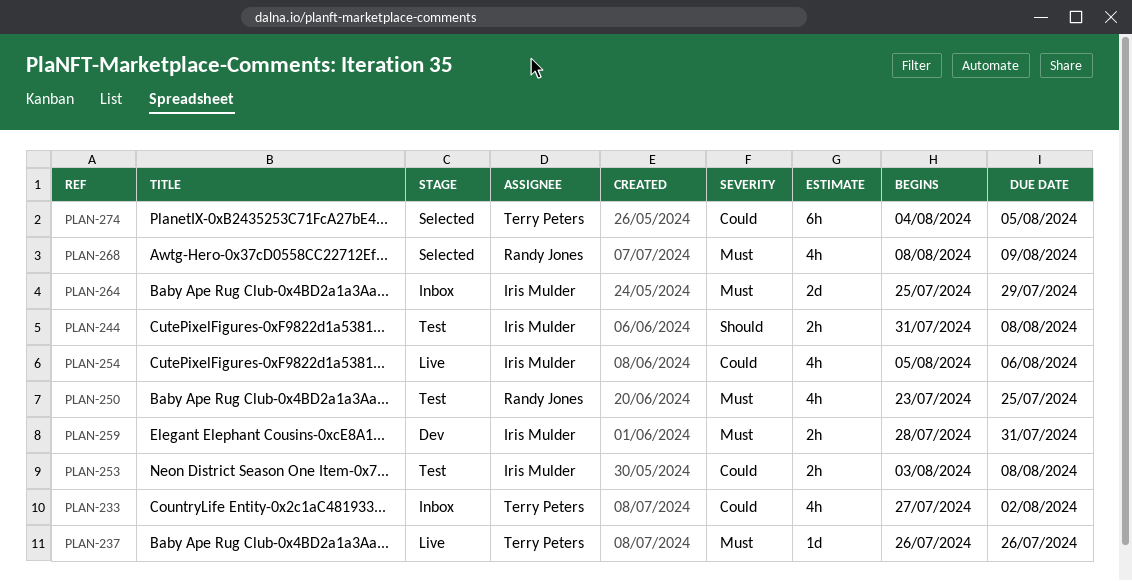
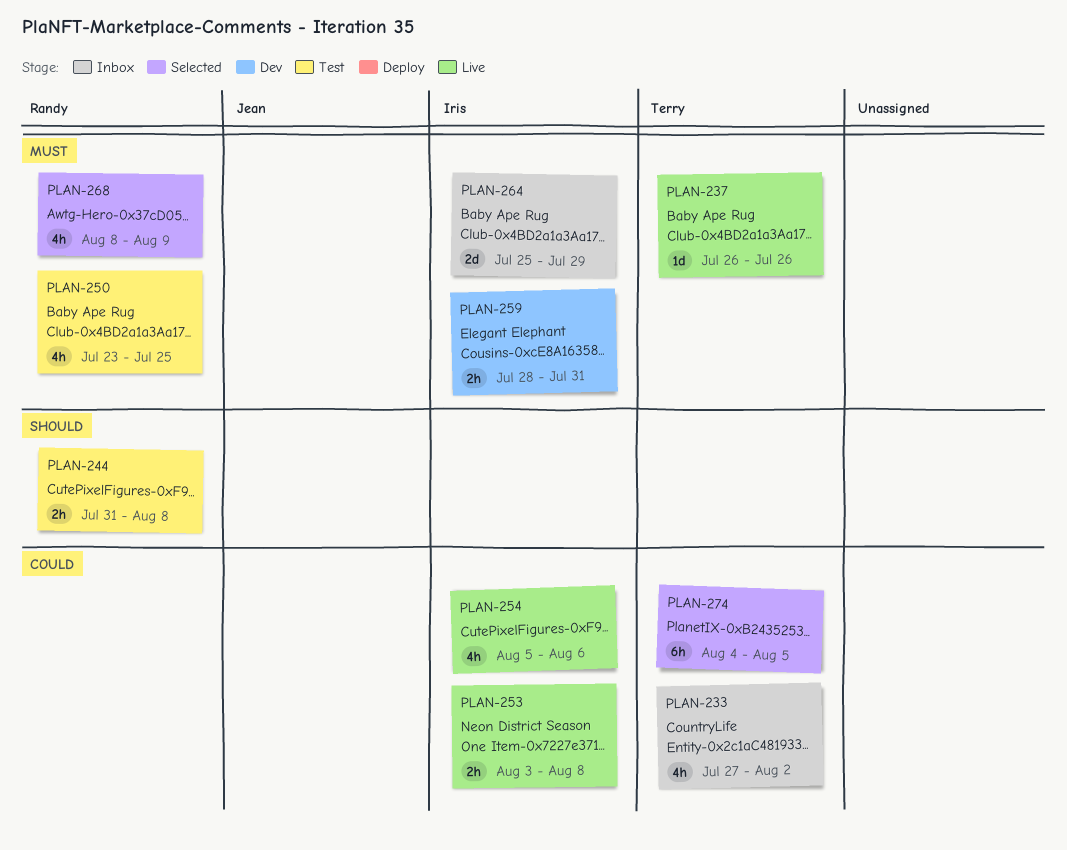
PLAN-244, owner: Iris Mulder -> Randy Jones
PLAN-253, status: Test -> Live

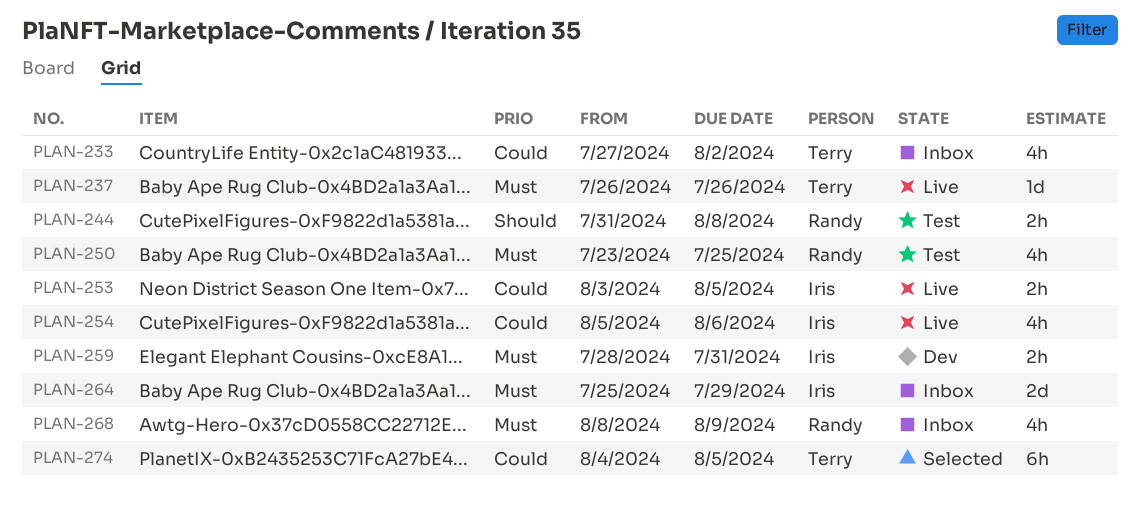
PLAN-253, due: Aug 8 -> Aug 5
PLAN-268, status: Selected -> Inbox

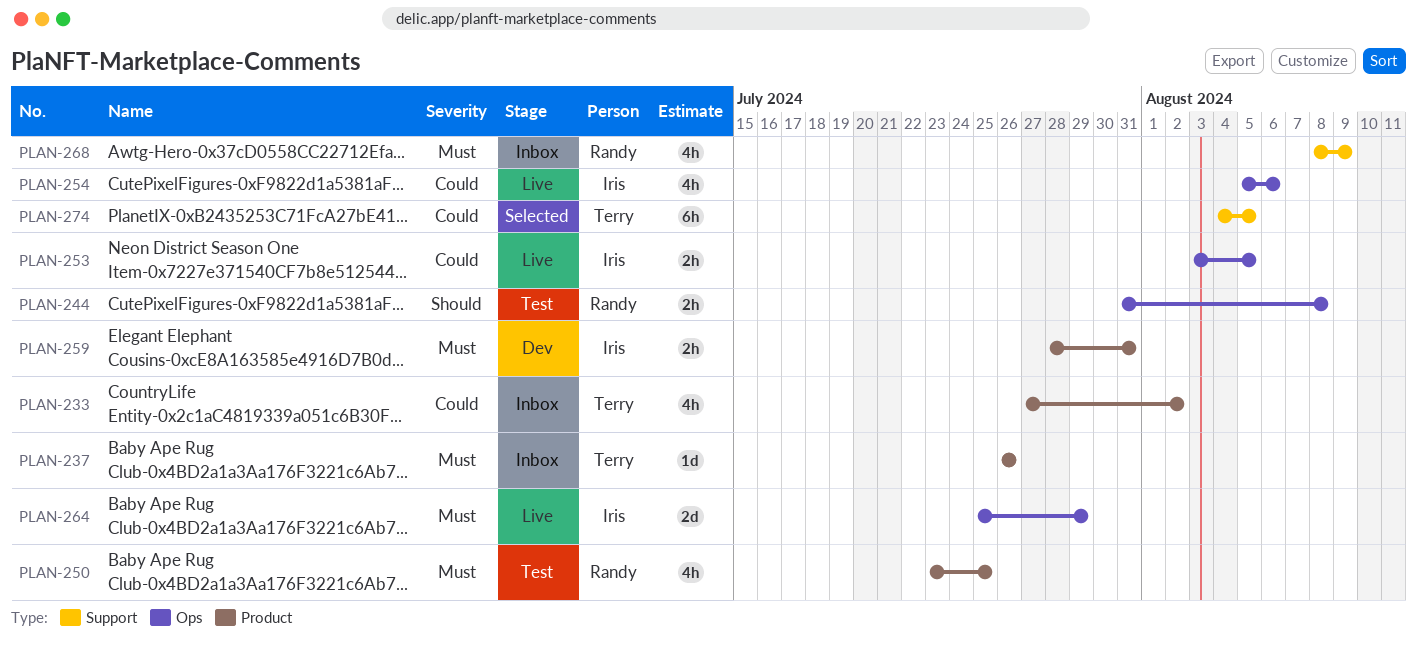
PLAN-237, status: Live -> Inbox
PLAN-264, status: Inbox -> Live

